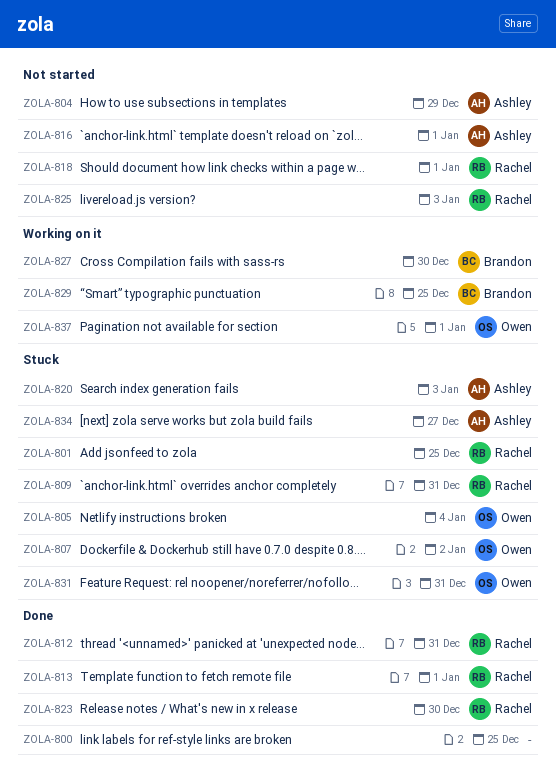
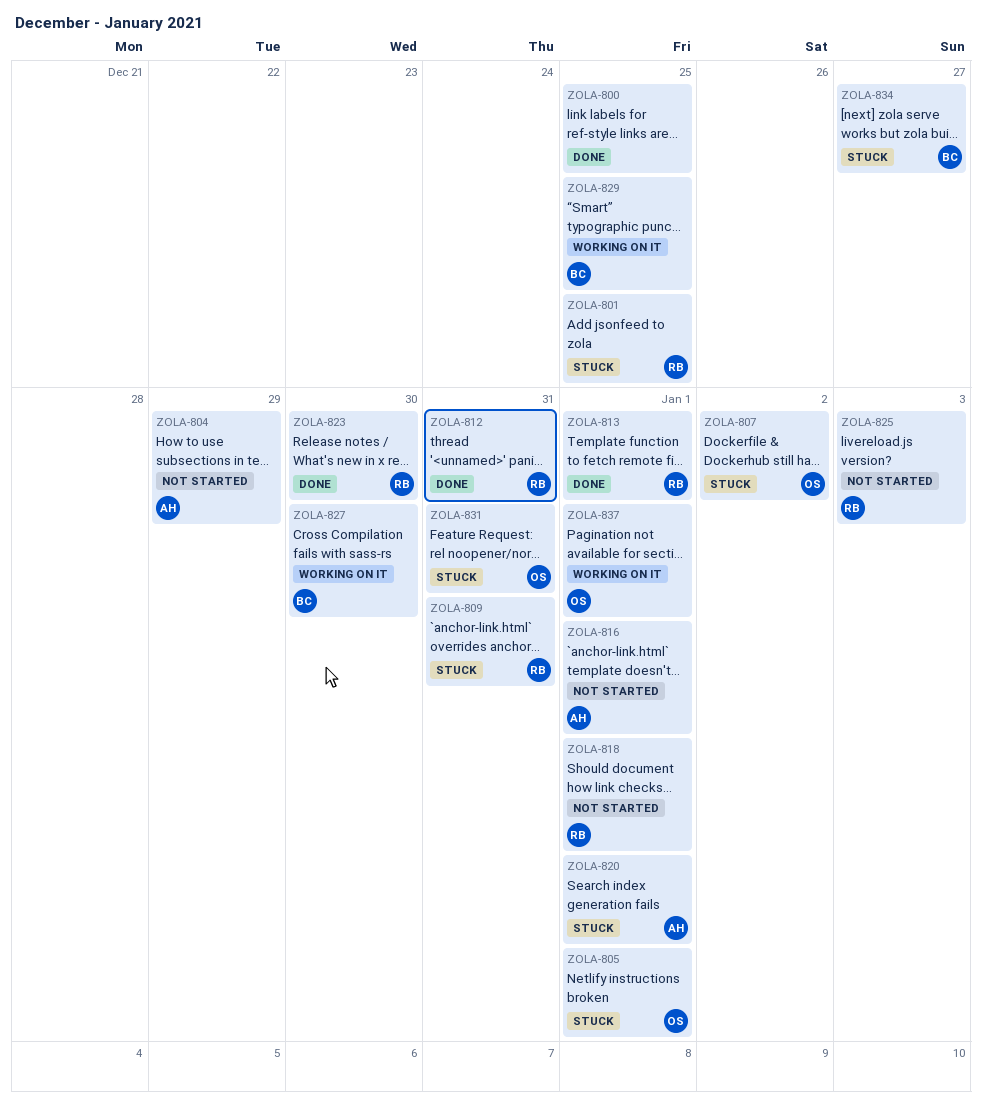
ZOLA-805, due: Jan 4 -> Jan 1
ZOLA-820, due: Jan 3 -> Jan 1
ZOLA-834, owner: Ashley -> Brandon

